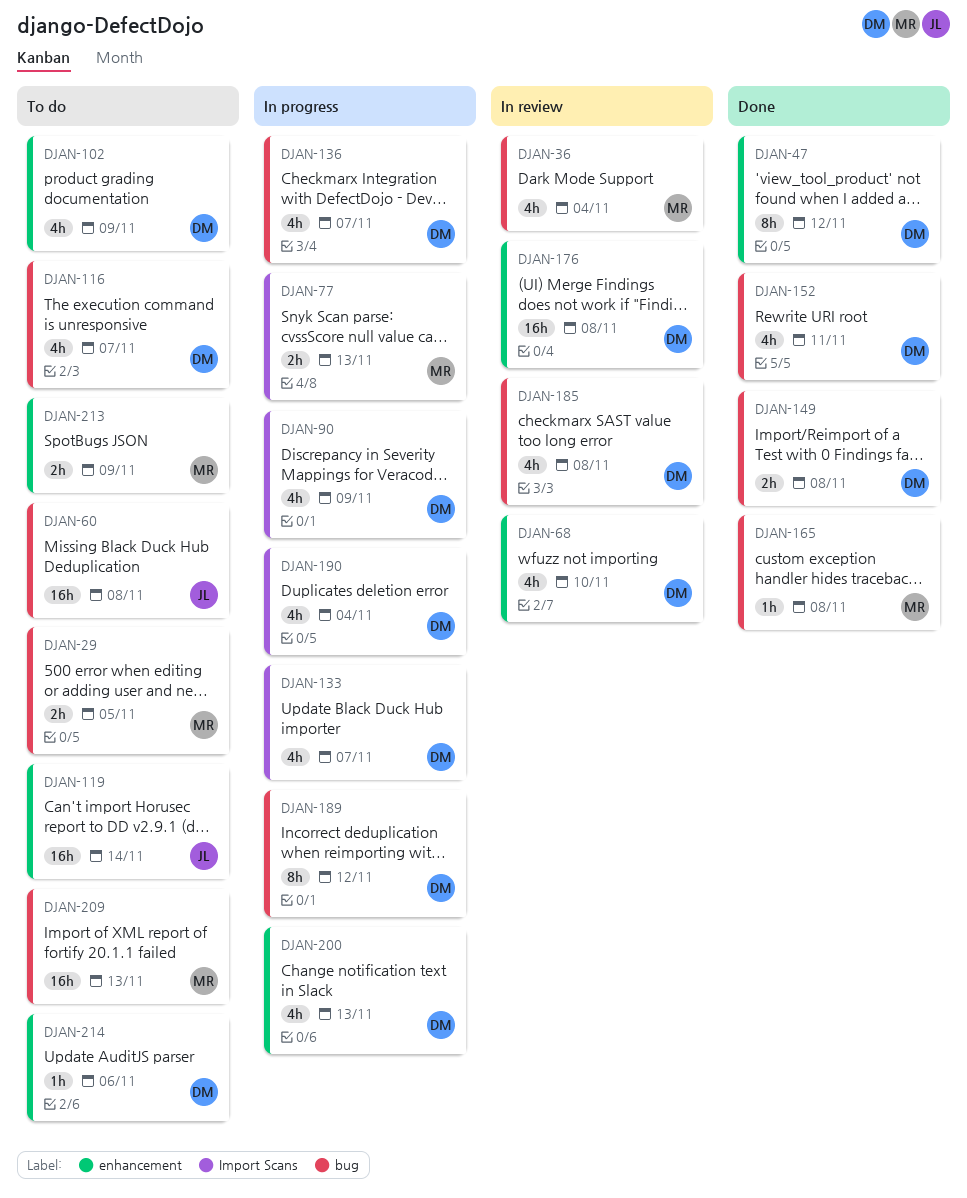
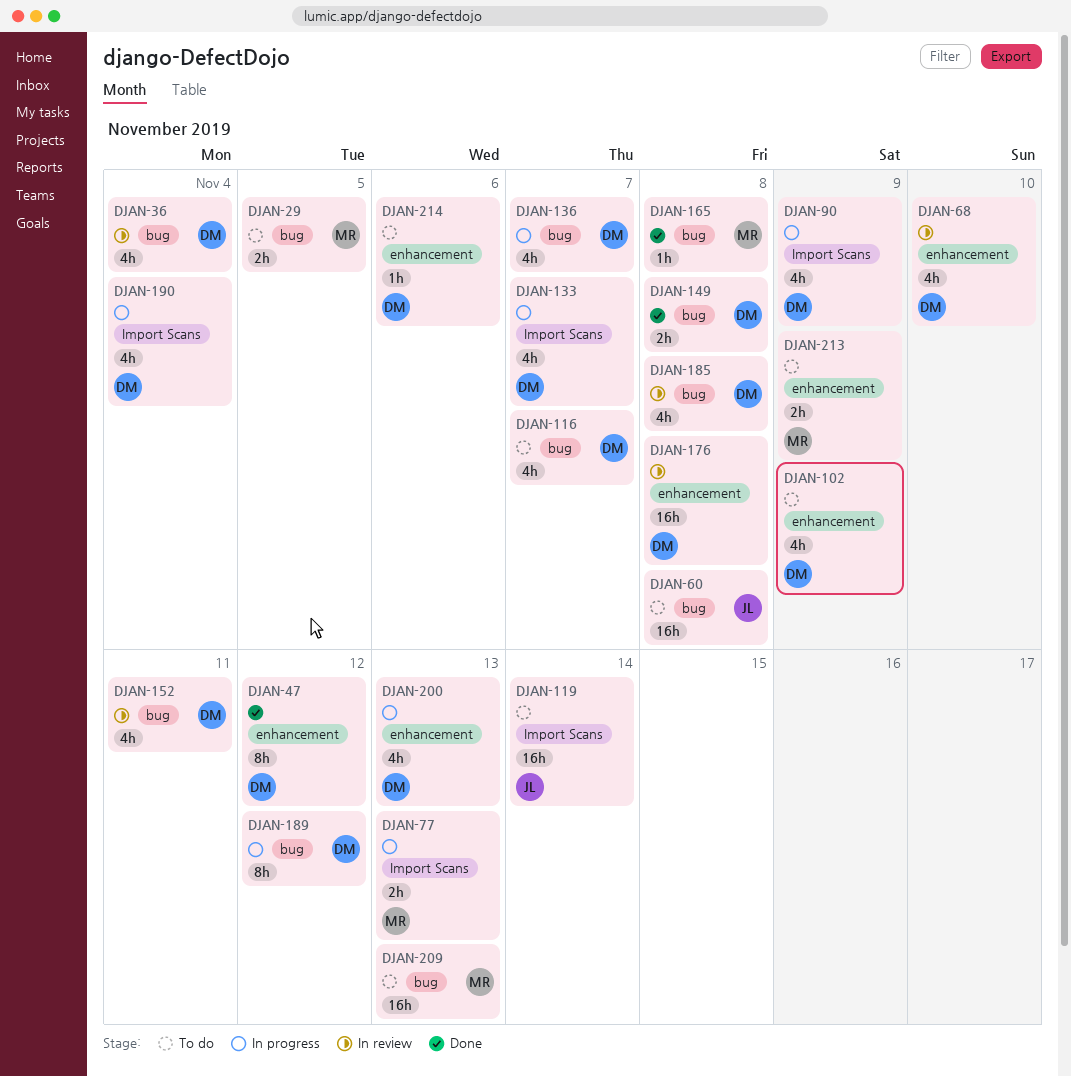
DJAN-36, owner: MR -> DM
DJAN-119, label: enhancement -> Import Scans
DJAN-152, status: Done -> In review

